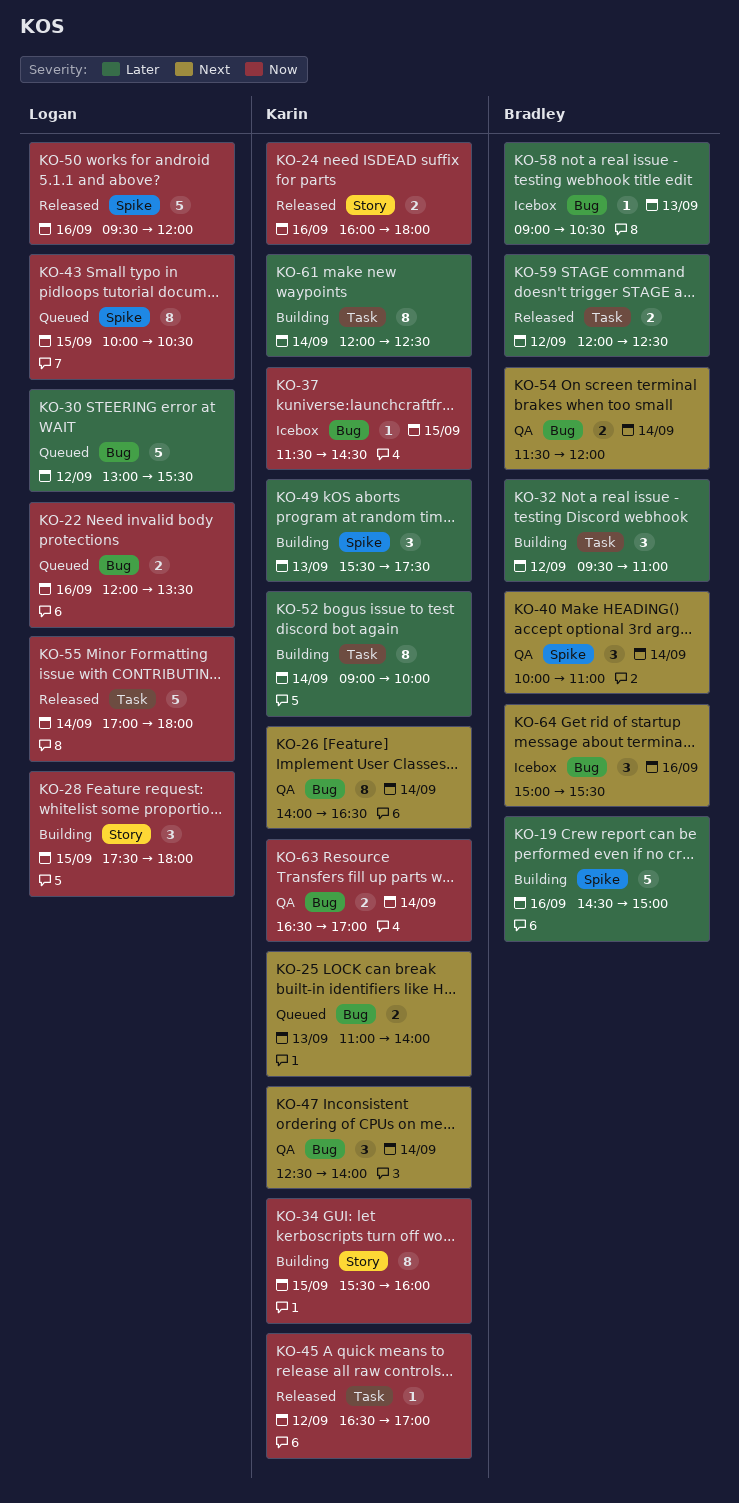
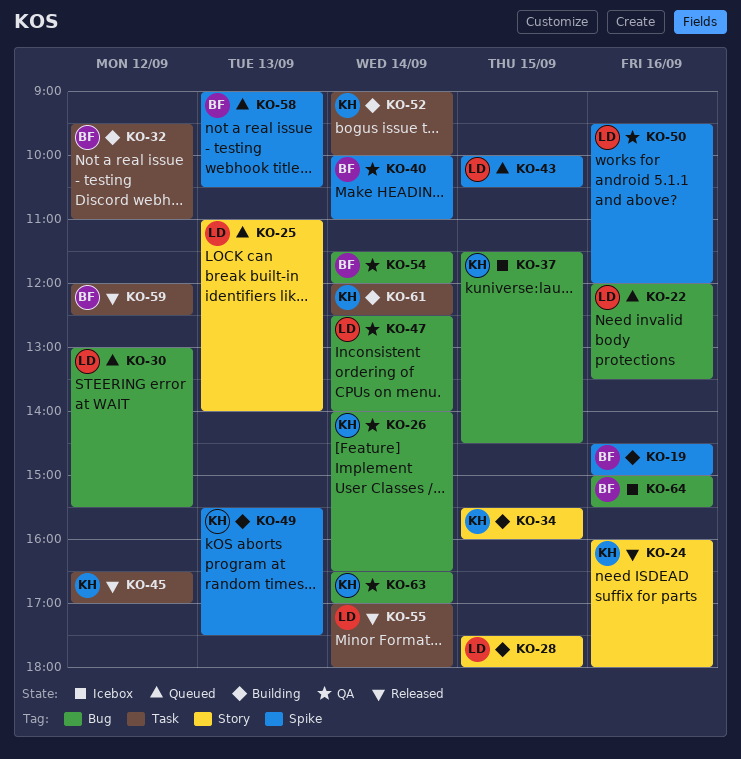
KO-25, owner: Karin -> Logan
KO-25, label: Bug -> Story
KO-47, owner: Karin -> Logan
KO-50, status: Released -> QA
KO-58, status: Icebox -> Queued
KO-58, label: Bug -> Spike

